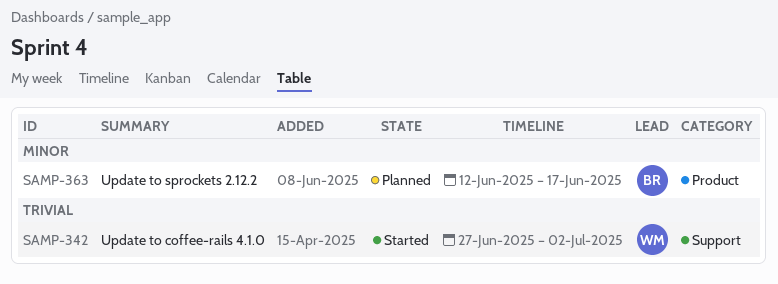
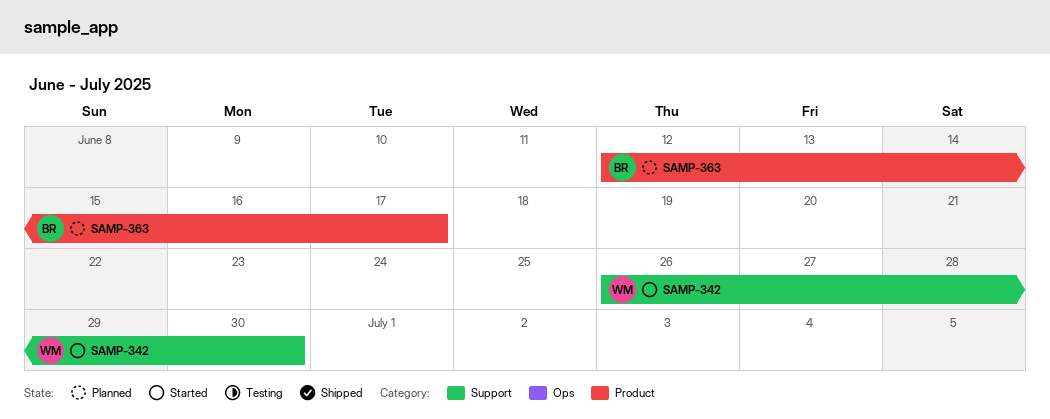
SAMP-342, start: Jun 27 -> Jun 26
SAMP-342, due: Jul 2 -> Jun 30

